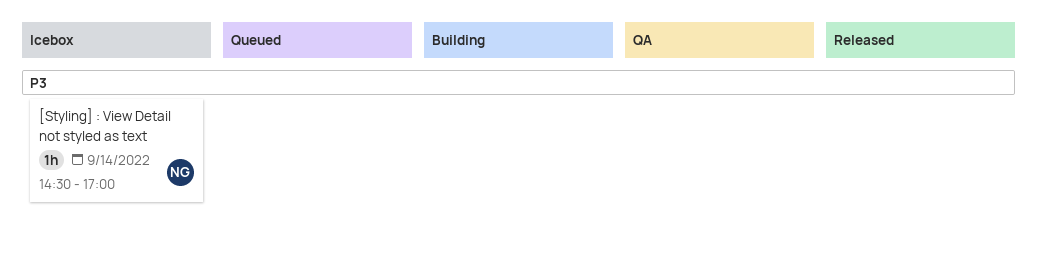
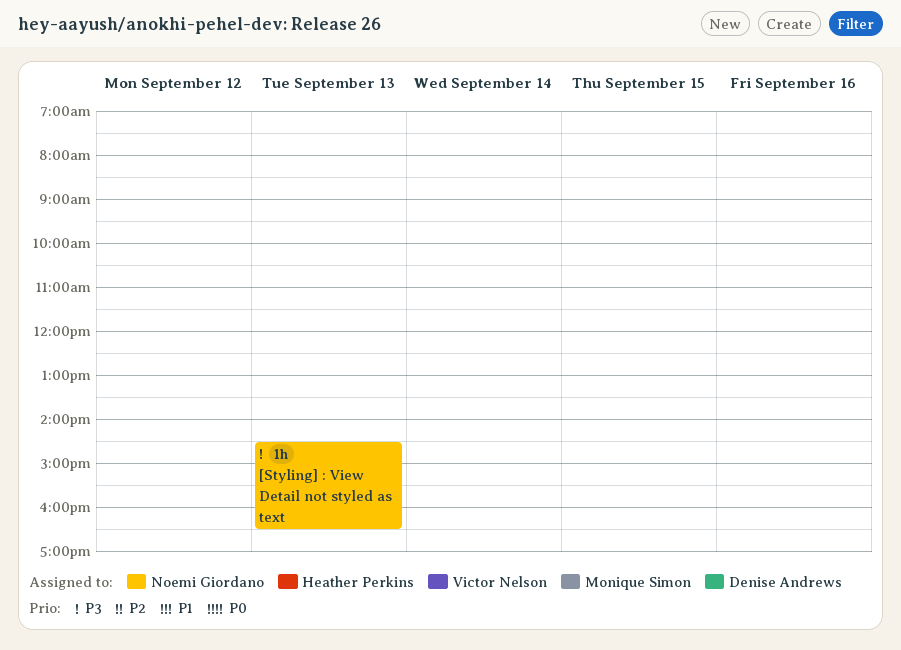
[Styling] : View Detail not styled as text, day: Sep 14 -> Sep 13
[Styling] : View Detail not styled as text, ends: 17:00 -> 16:30

